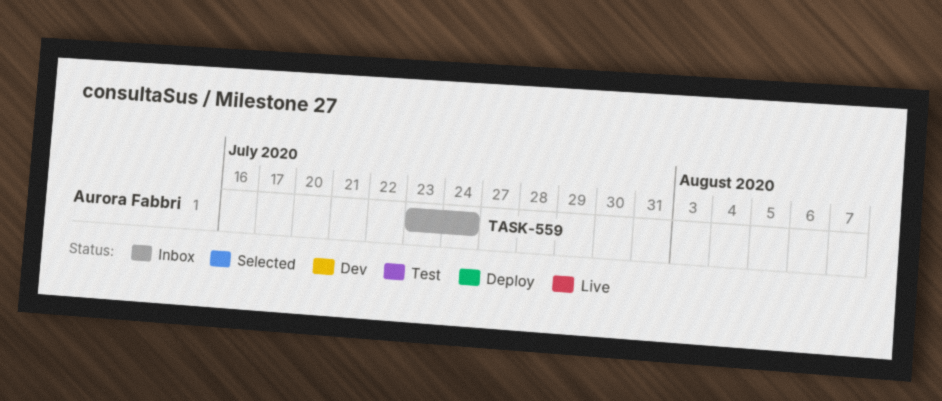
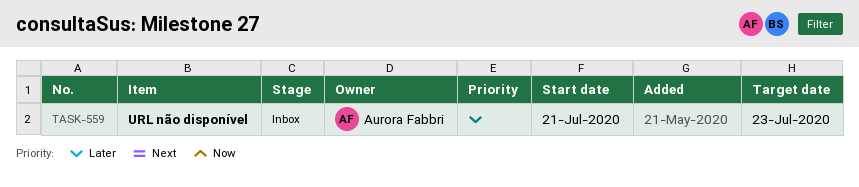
TASK-559, start: Jul 23 -> Jul 21
TASK-559, due: Jul 24 -> Jul 23

